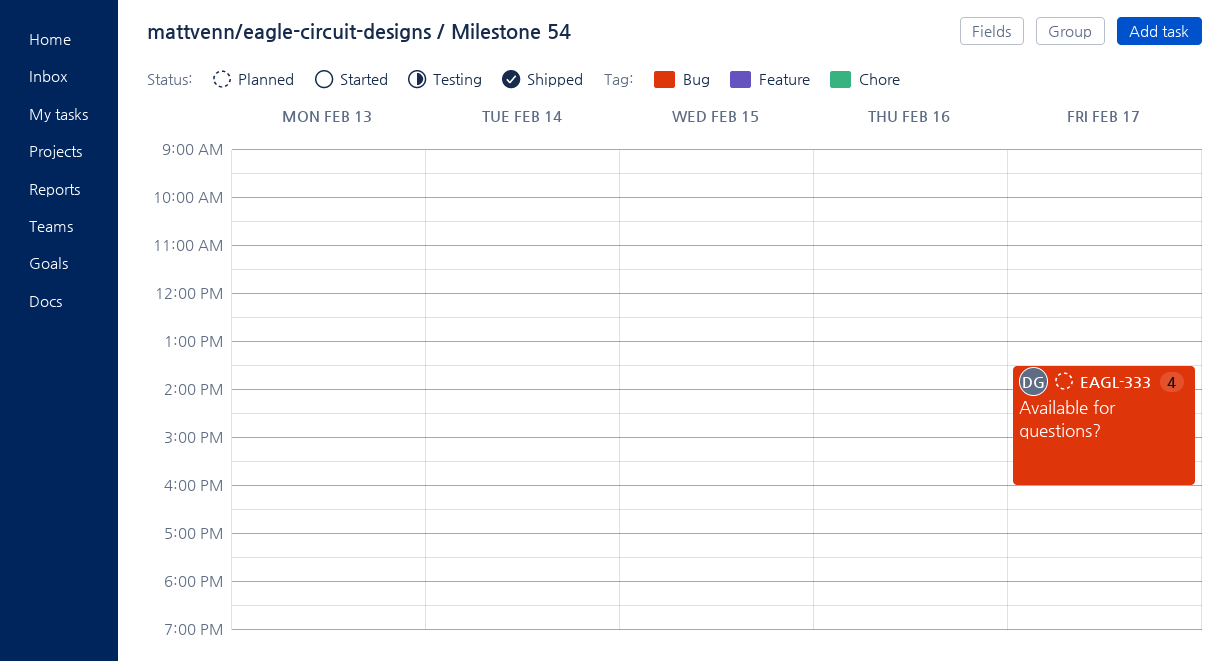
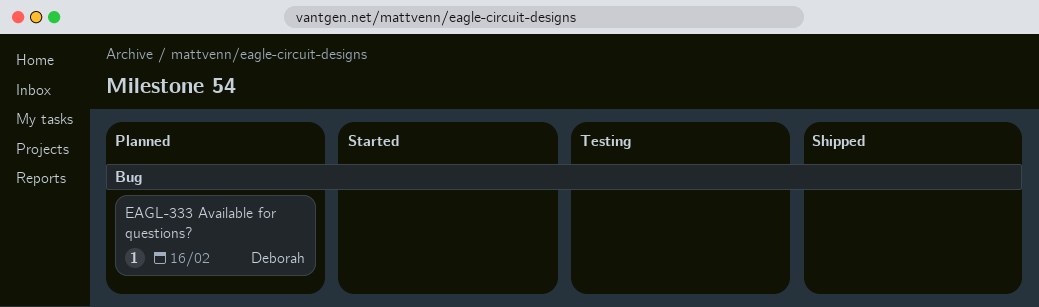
EAGL-333, estimate: 4 -> 1
EAGL-333, day: Feb 17 -> Feb 16

